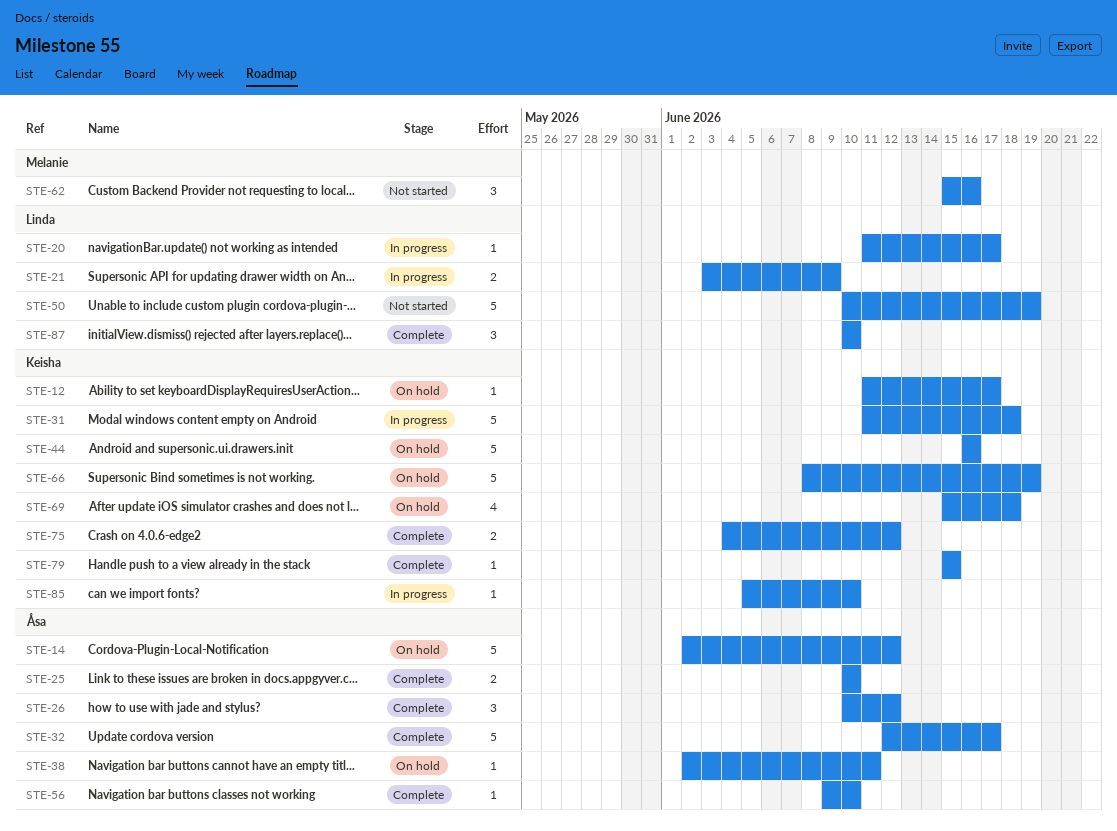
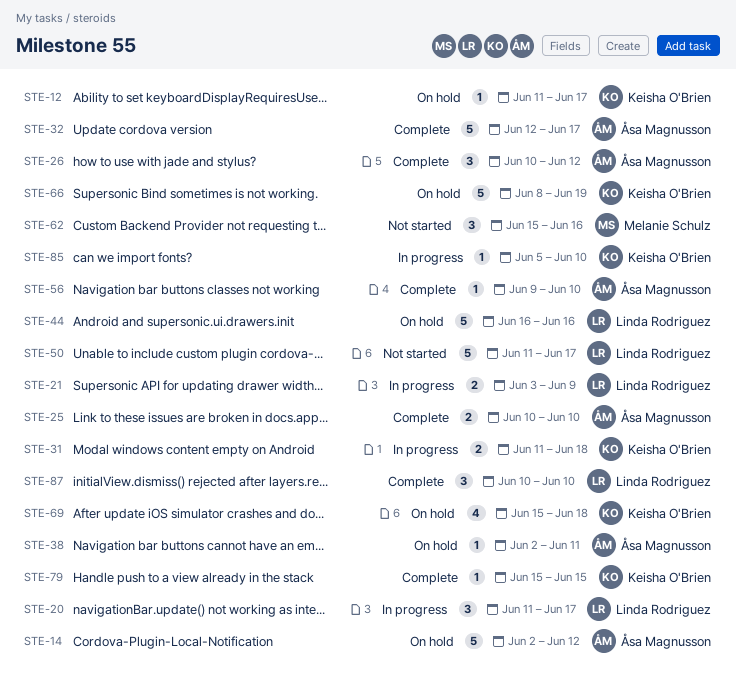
STE-20, estimate: 1 -> 3
STE-31, estimate: 5 -> 2
STE-44, owner: Keisha O'Brien -> Linda Rodriguez
STE-50, start: Jun 10 -> Jun 11
STE-50, due: Jun 19 -> Jun 17
STE-75: present -> none

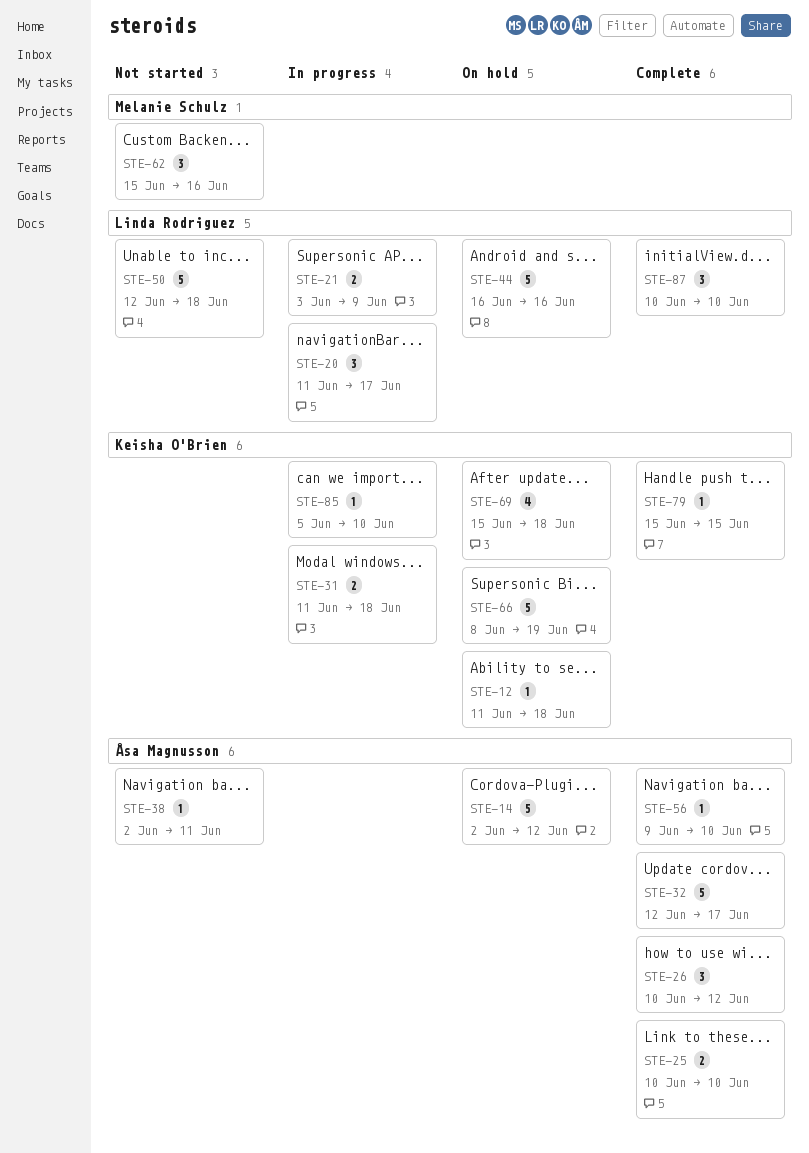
STE-12, due: Jun 17 -> Jun 18
STE-38, status: On hold -> Not started
STE-50, start: Jun 11 -> Jun 12
STE-50, due: Jun 17 -> Jun 18

